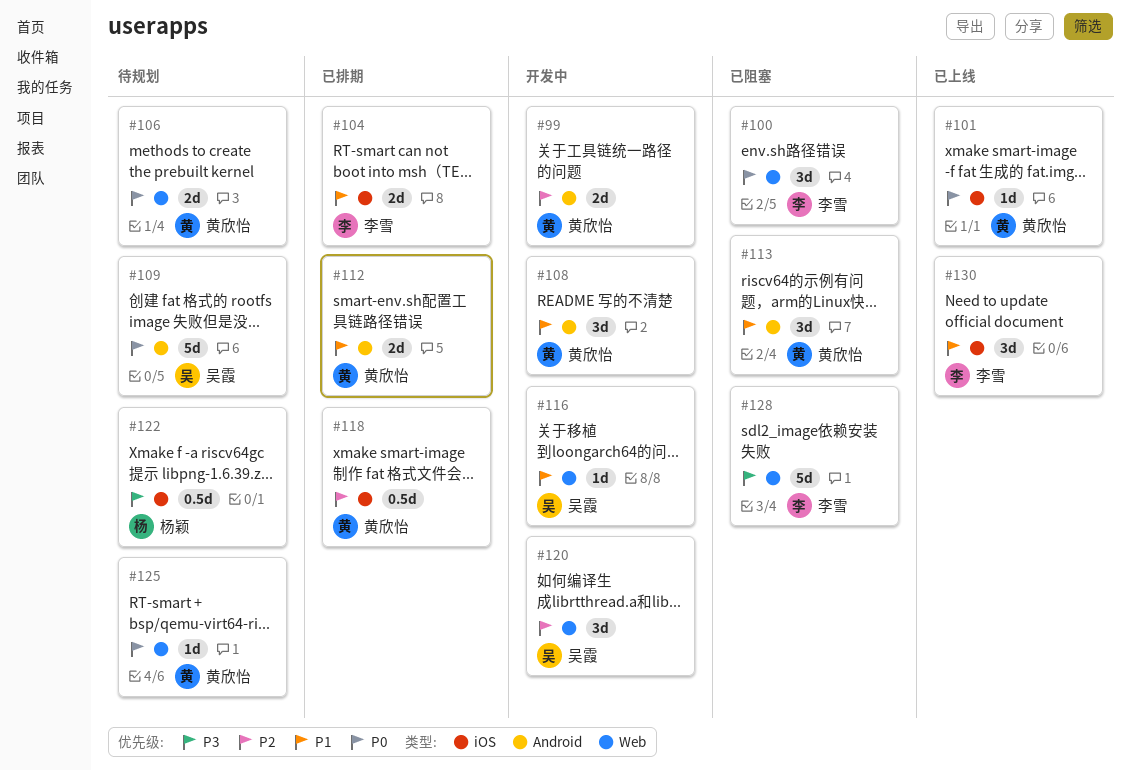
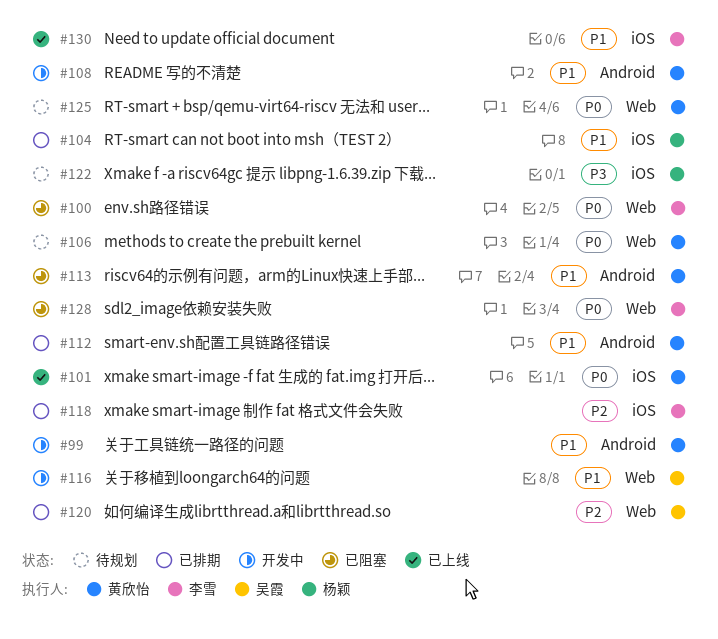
#99, priority: P2 -> P1
#104, owner: 李雪 -> 杨颖
#109: present -> none
#118, owner: 黄欣怡 -> 李雪
#120, status: 开发中 -> 已排期
#128, priority: P3 -> P0

